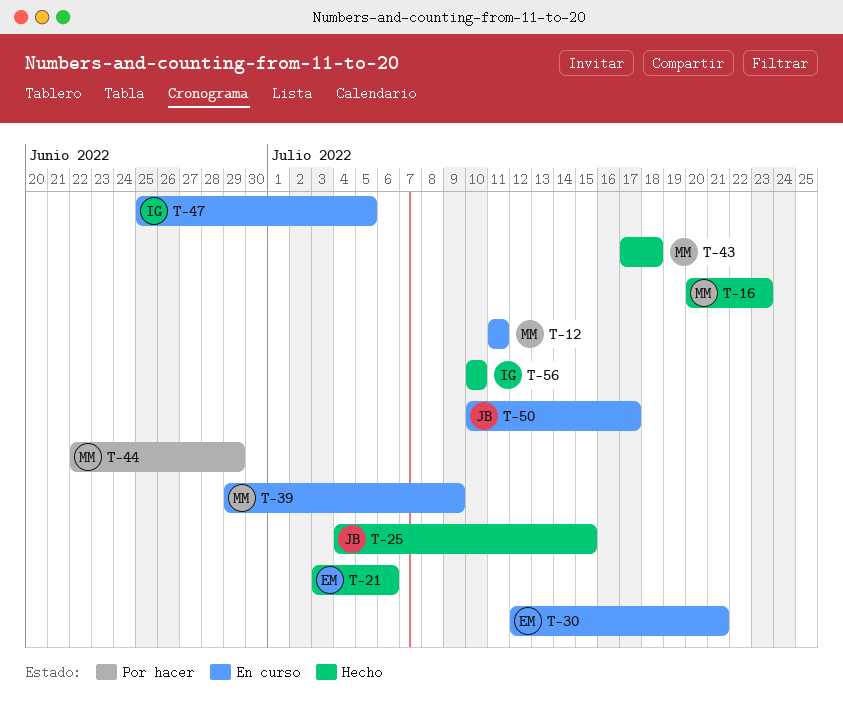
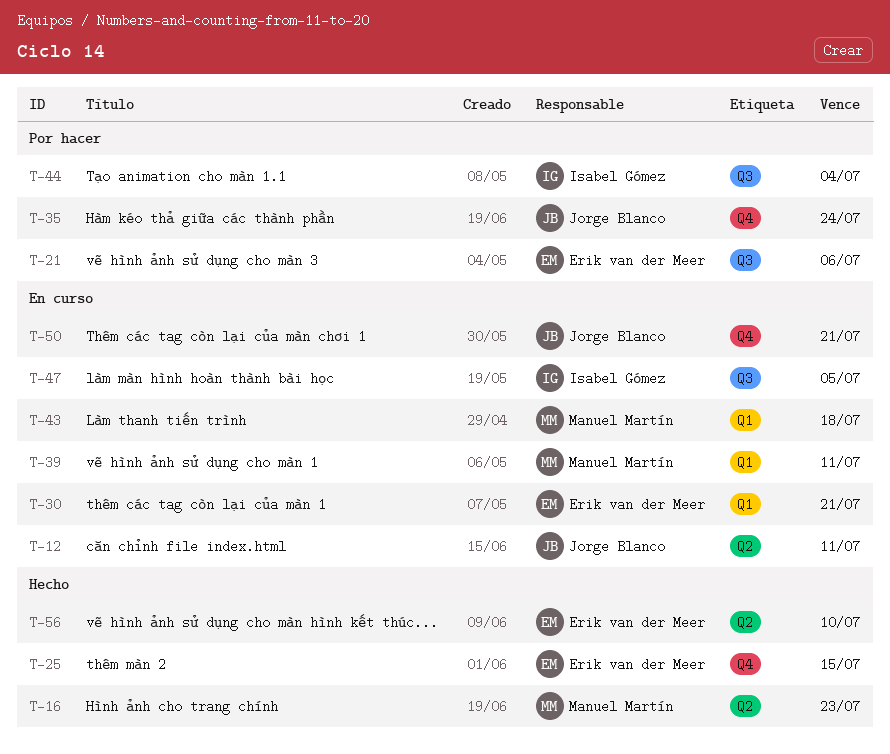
T-12, owner: Manuel Martín -> Jorge Blanco
T-21, status: Hecho -> Por hacer
T-25, owner: Jorge Blanco -> Erik van der Meer
T-35: none -> present
T-39, due: Jul 9 -> Jul 11
T-43, status: Hecho -> En curso
T-44, owner: Manuel Martín -> Isabel Gómez
T-44, due: Jun 29 -> Jul 4
T-50, due: Jul 17 -> Jul 21
T-56, owner: Isabel Gómez -> Erik van der Meer

